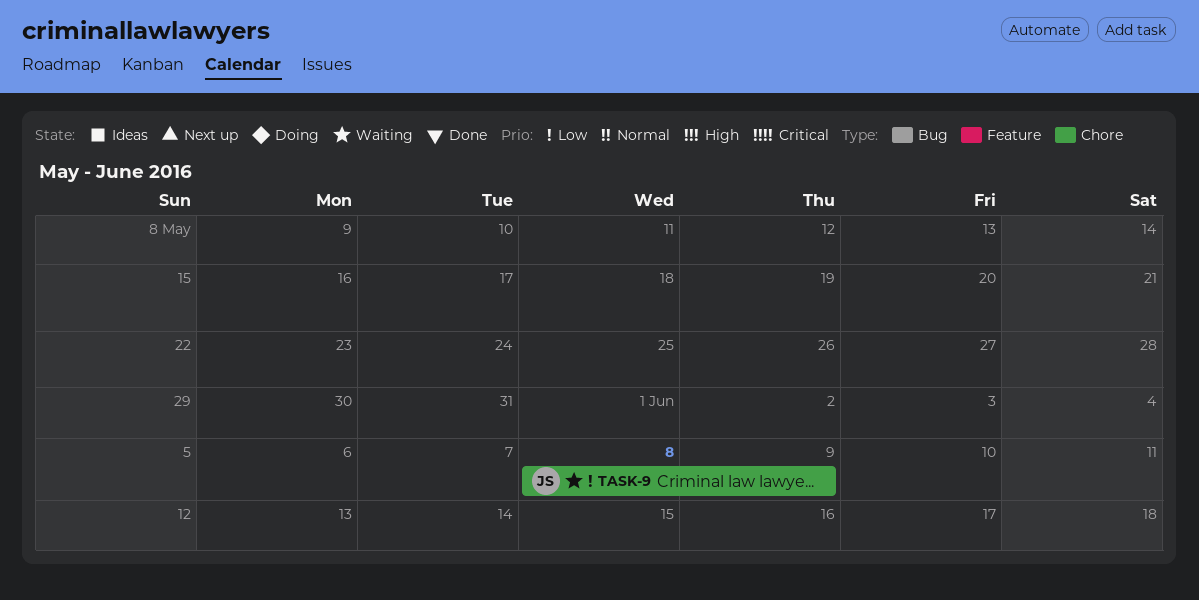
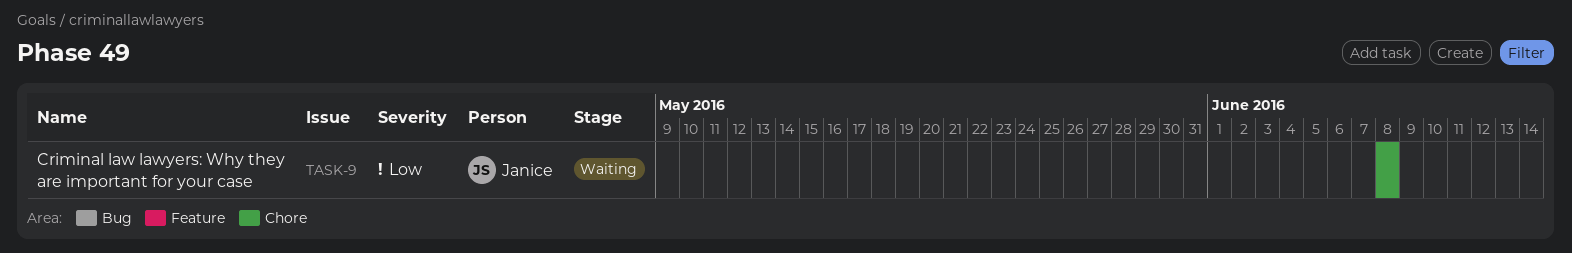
TASK-9, due: Jun 9 -> Jun 8

